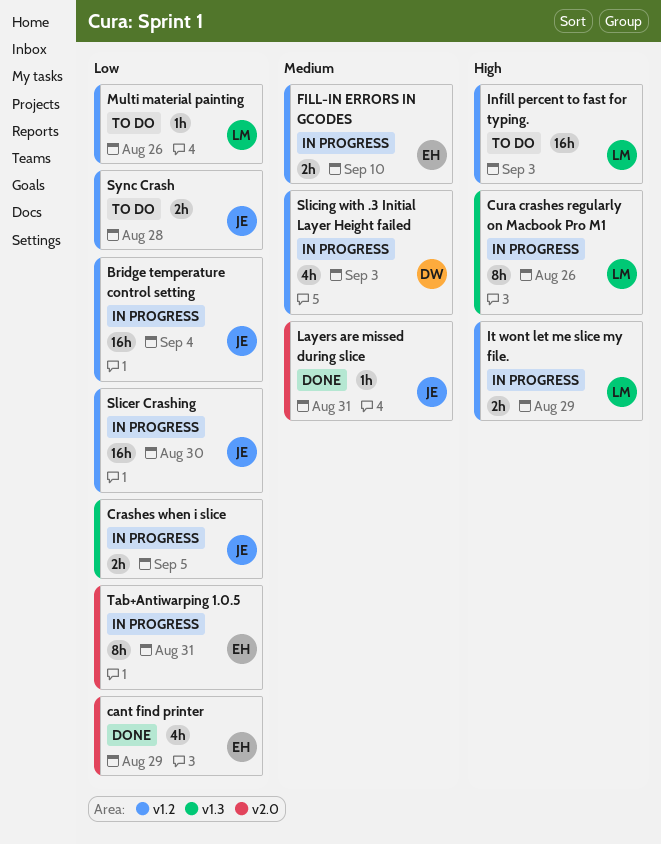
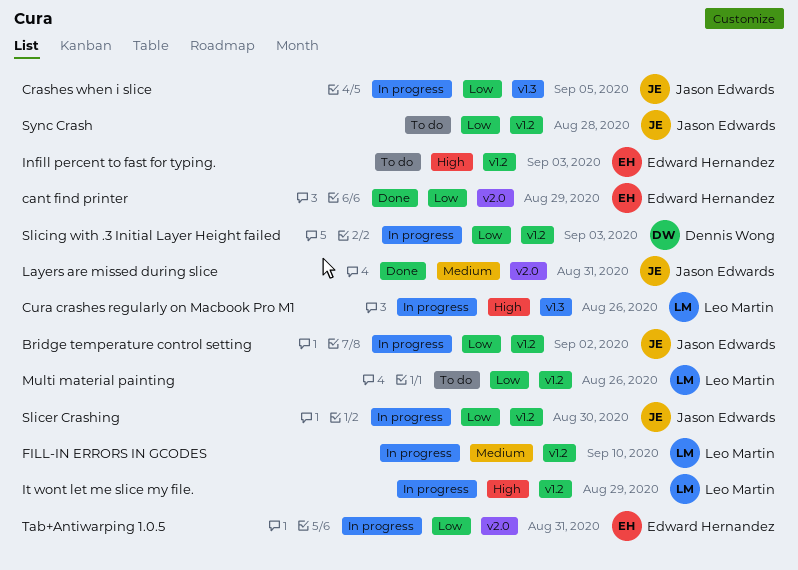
Bridge temperature control setting, due: Sep 4 -> Sep 2
FILL-IN ERRORS IN GCODES, owner: Edward Hernandez -> Leo Martin
Infill percent to fast for typing., owner: Leo Martin -> Edward Hernandez
Slicing with .3 Initial Layer Height failed, priority: Medium -> Low

